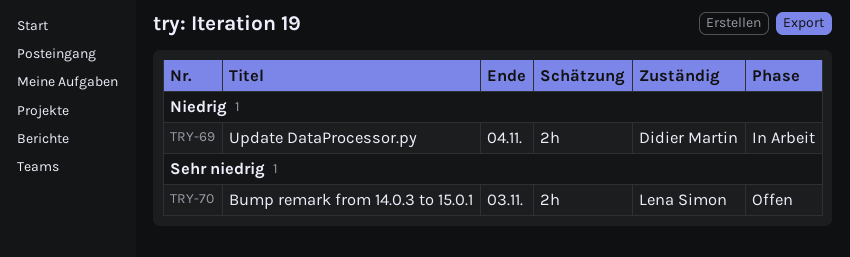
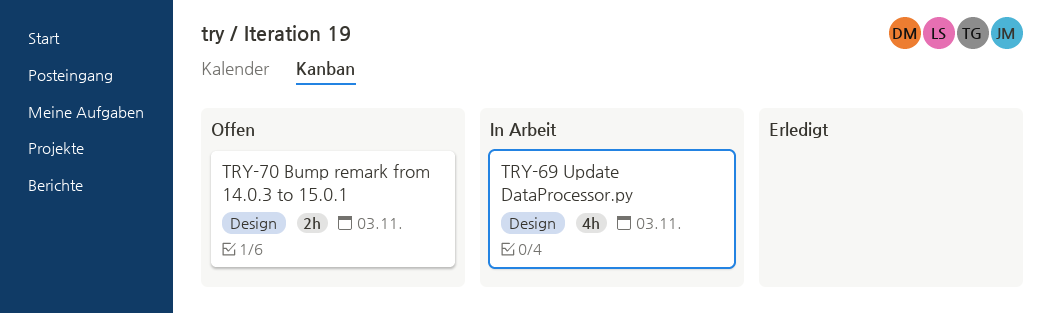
TRY-69, estimate: 2h -> 4h
TRY-69, due: Nov 4 -> Nov 3

